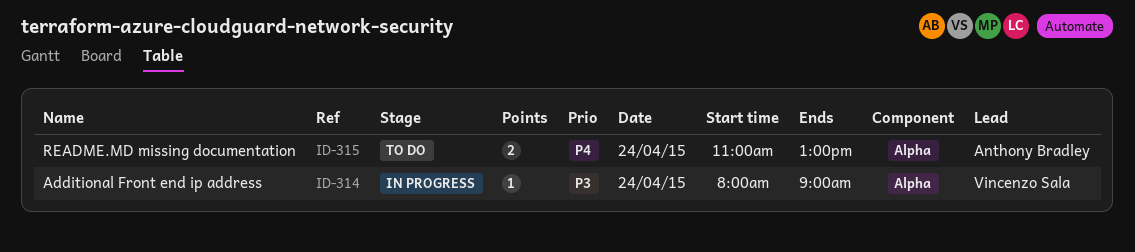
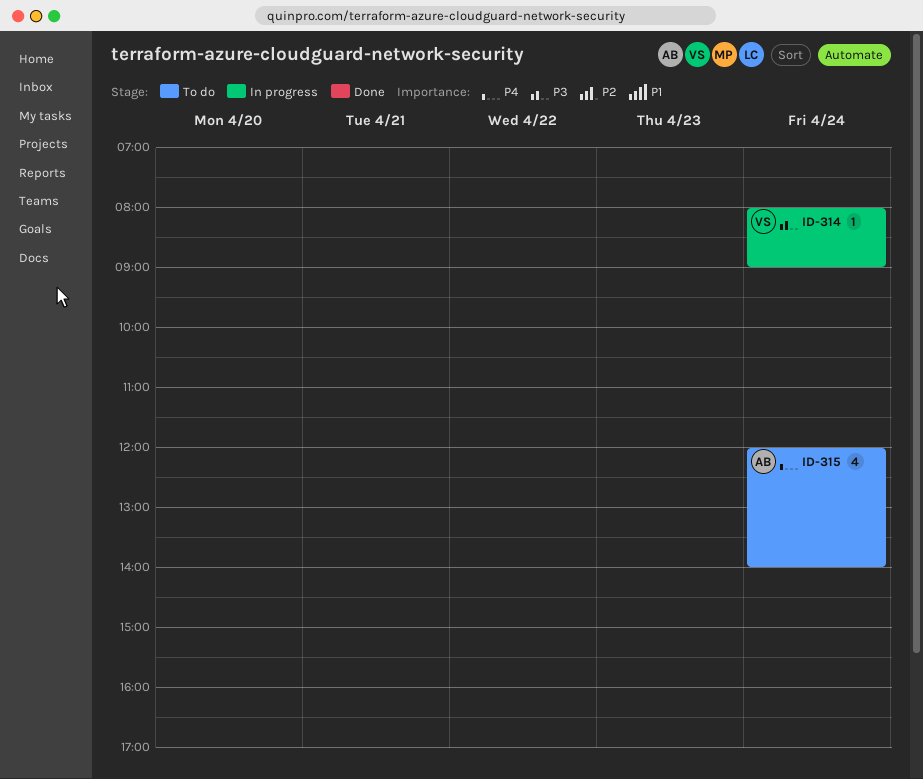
ID-315, estimate: 2 -> 4
ID-315, begins: 11:00 -> 12:00
ID-315, ends: 13:00 -> 14:00

